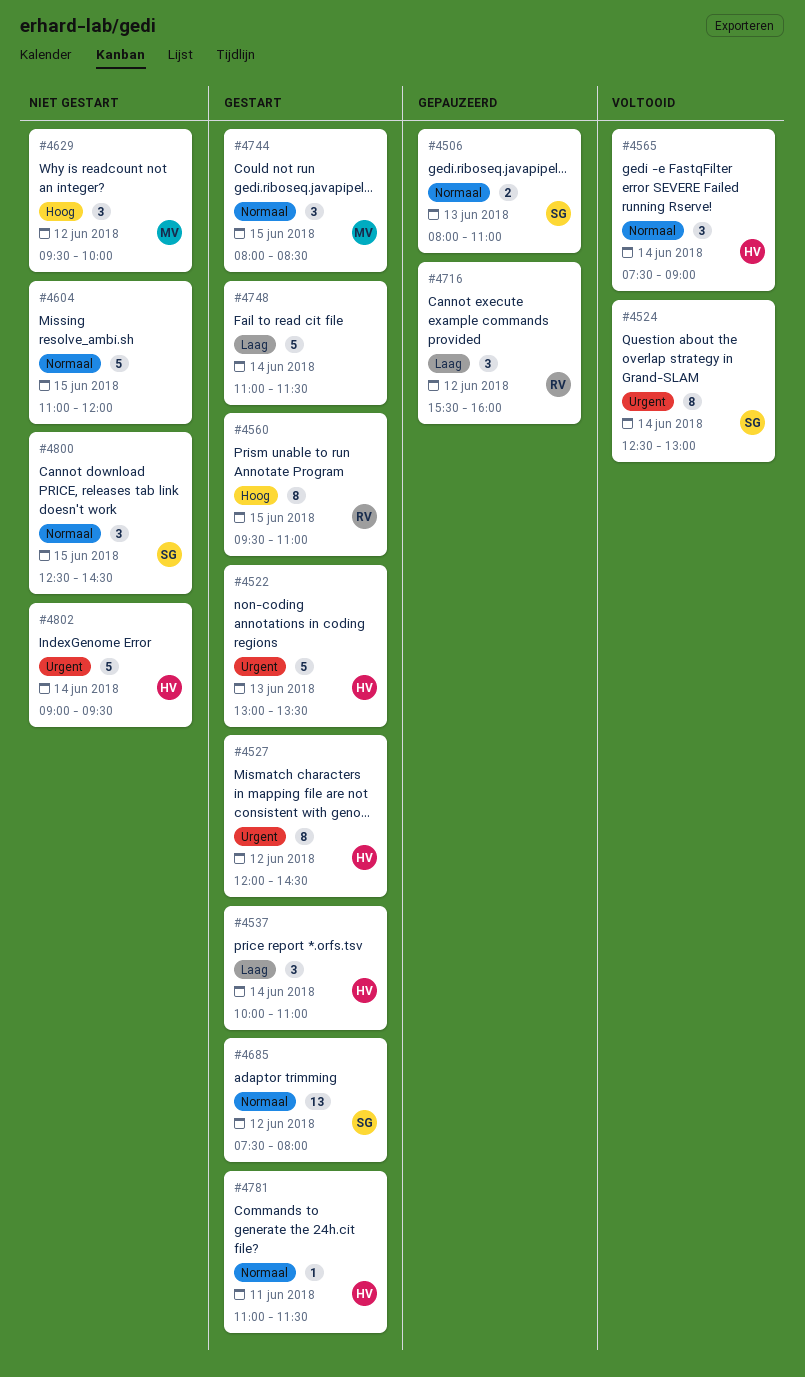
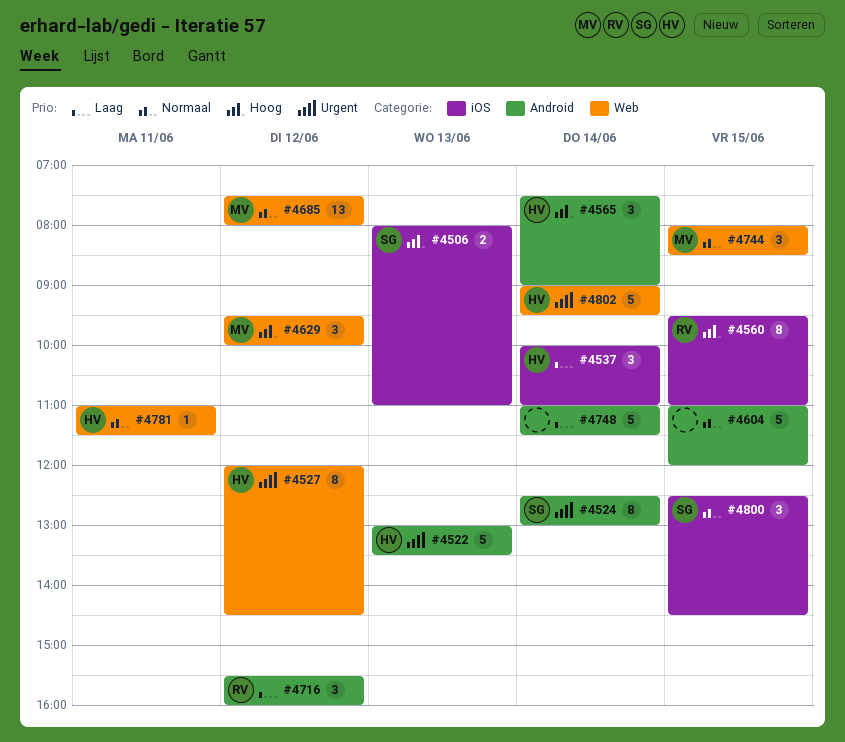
#4506, priority: Normaal -> Hoog
#4565, priority: Normaal -> Hoog
#4685, owner: SG -> MV

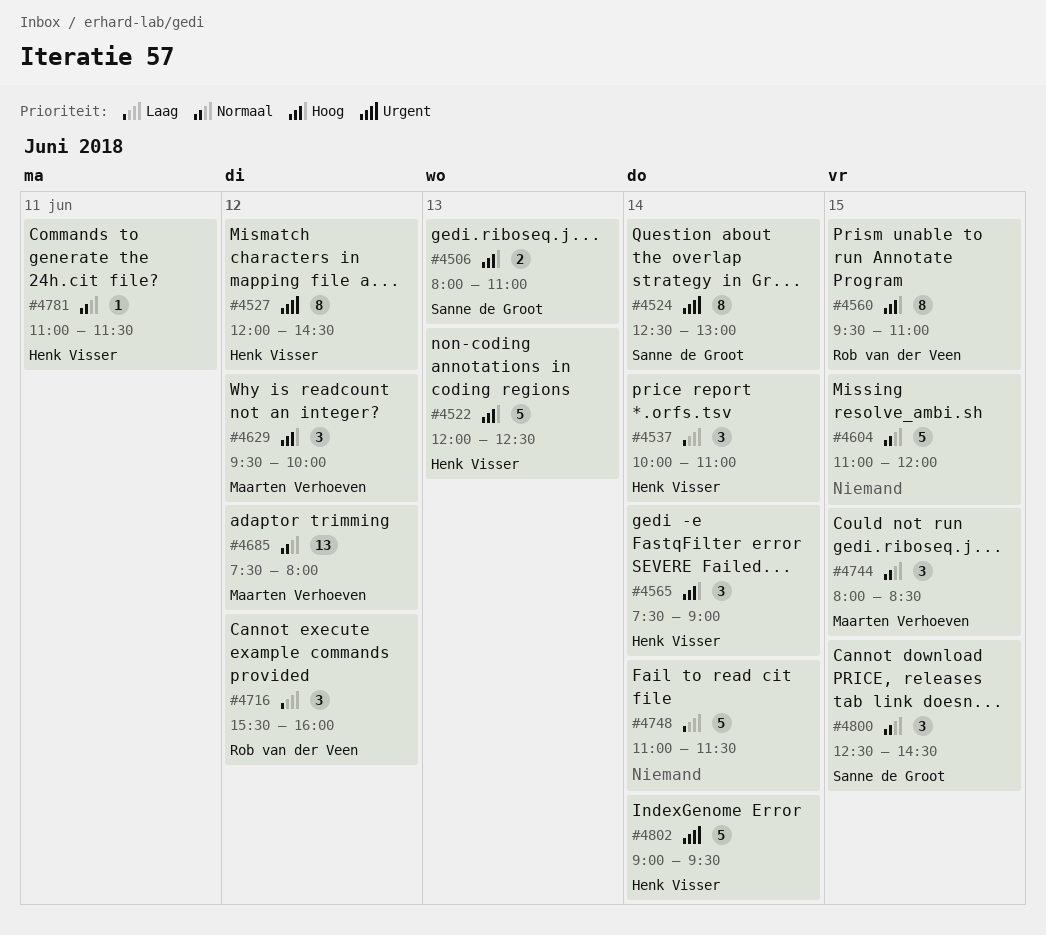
#4522, priority: Urgent -> Hoog
#4522, begins: 13:00 -> 12:00
#4522, ends: 13:30 -> 12:30

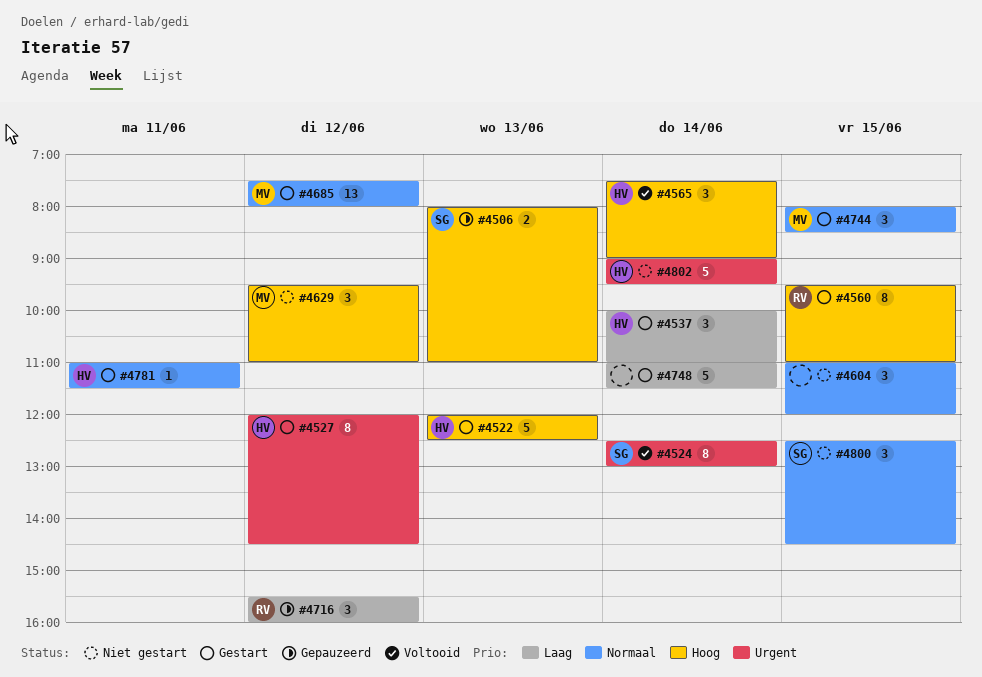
#4604, estimate: 5 -> 3
#4629, ends: 10:00 -> 11:00

